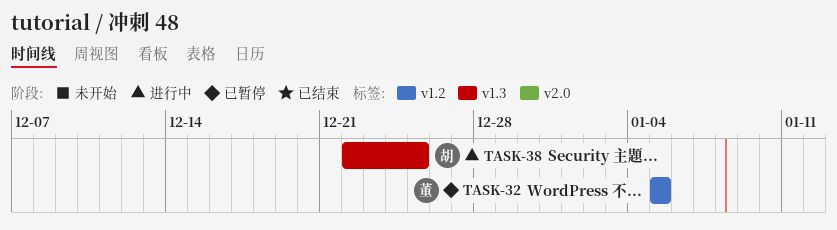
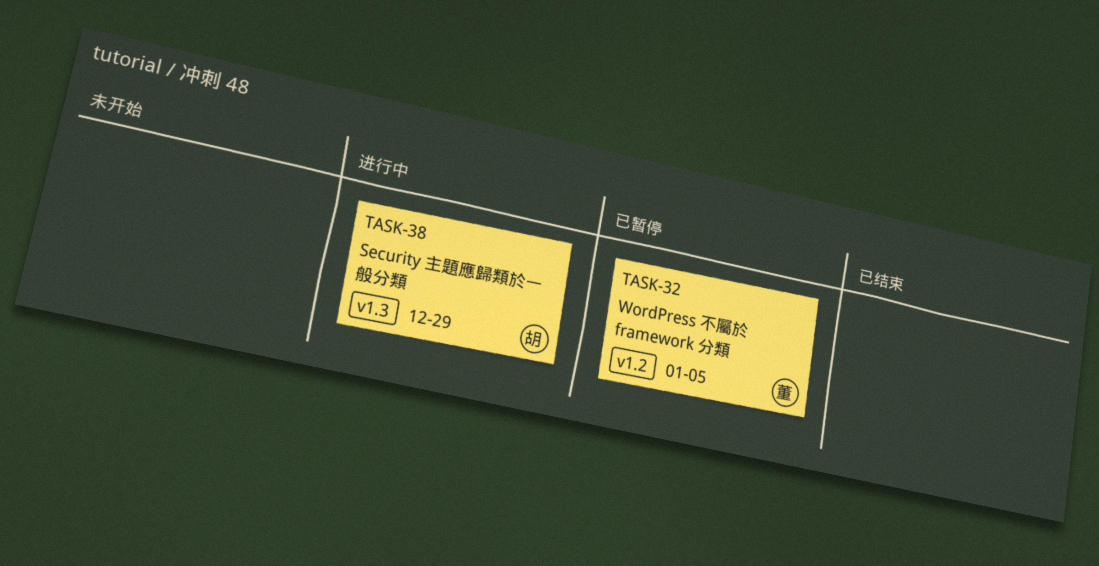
TASK-38, due: Dec 25 -> Dec 29

